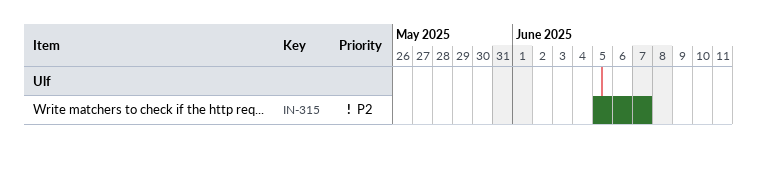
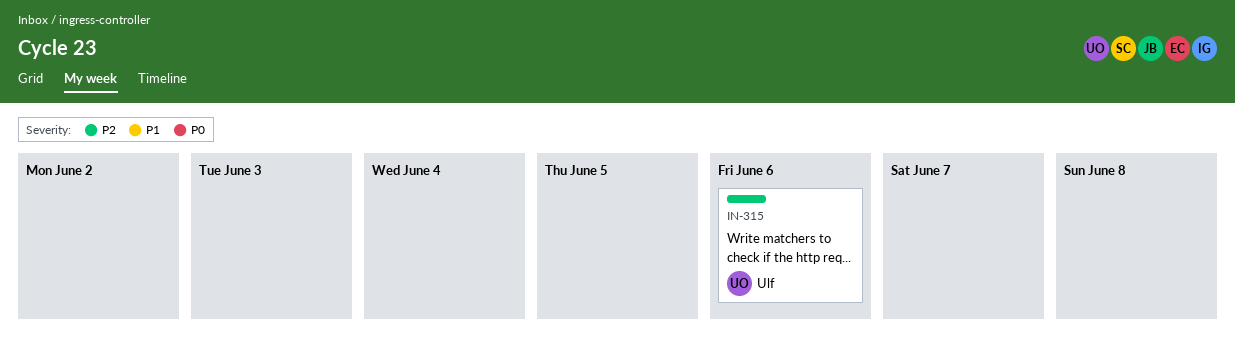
IN-315, due: Jun 7 -> Jun 6

